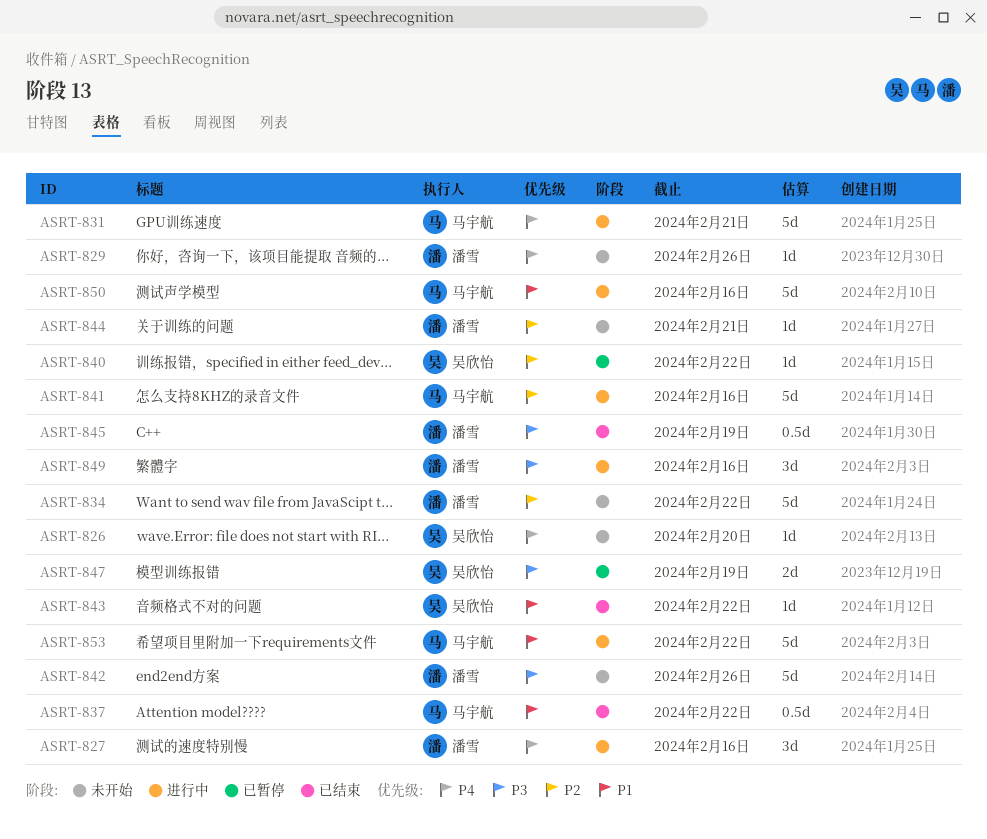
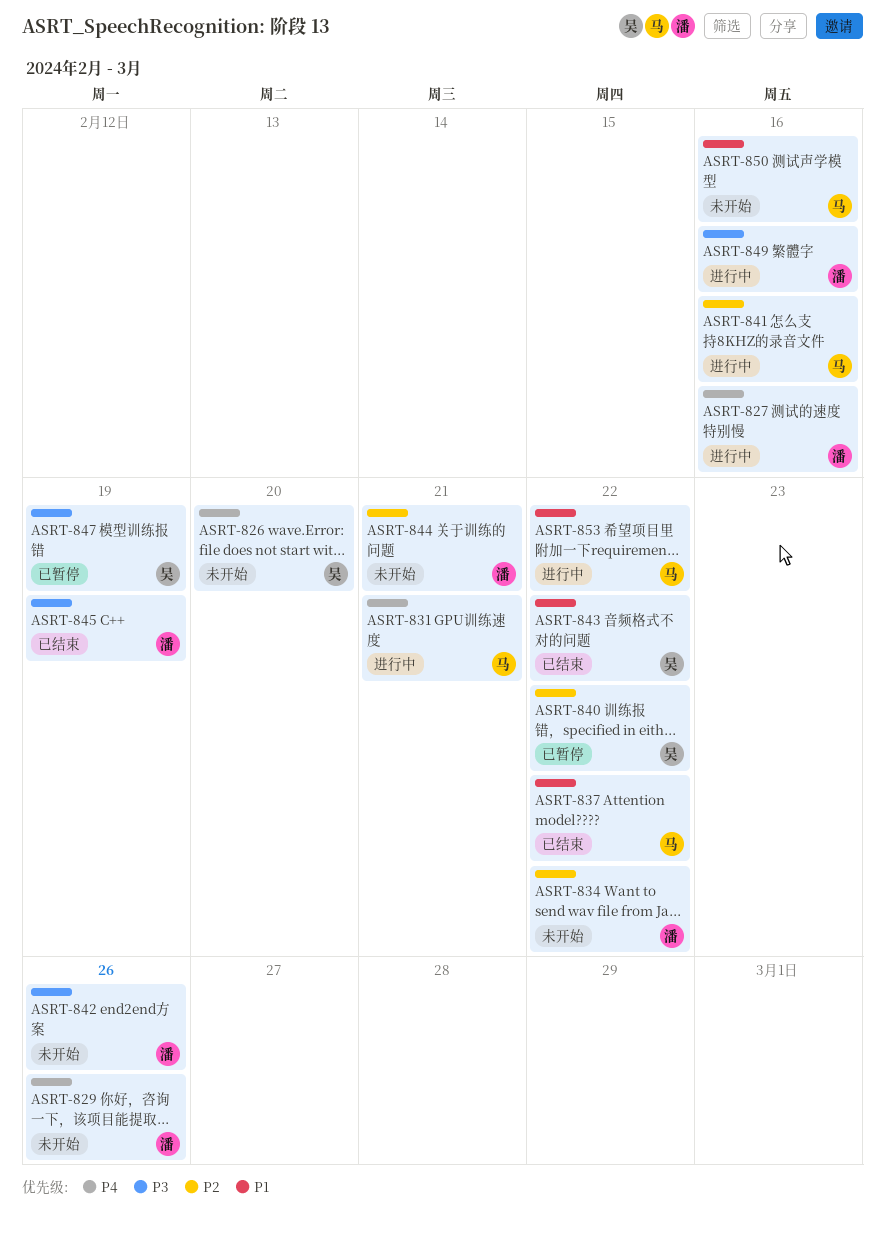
ASRT-850, status: 进行中 -> 未开始

